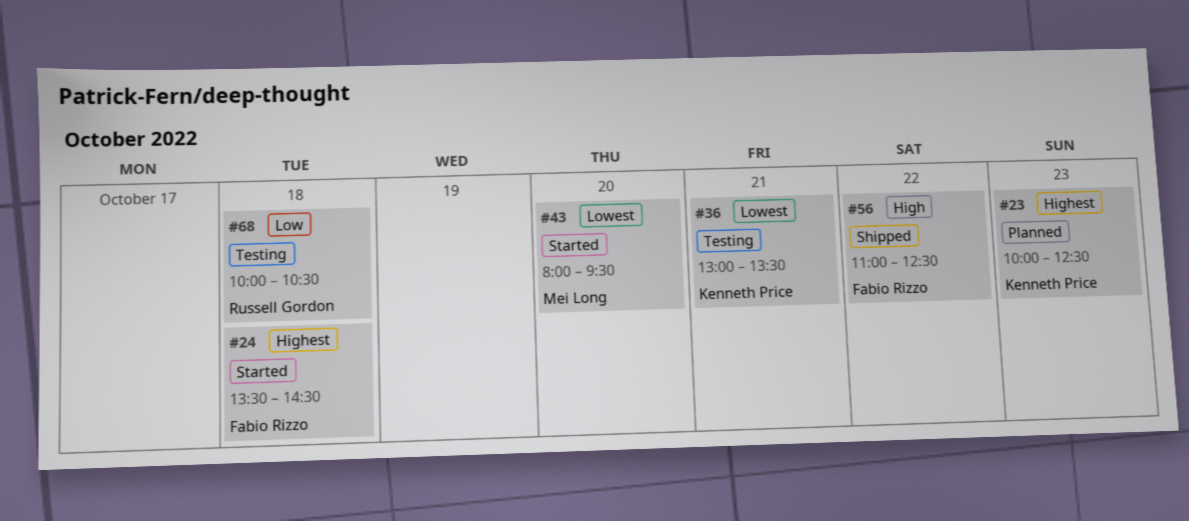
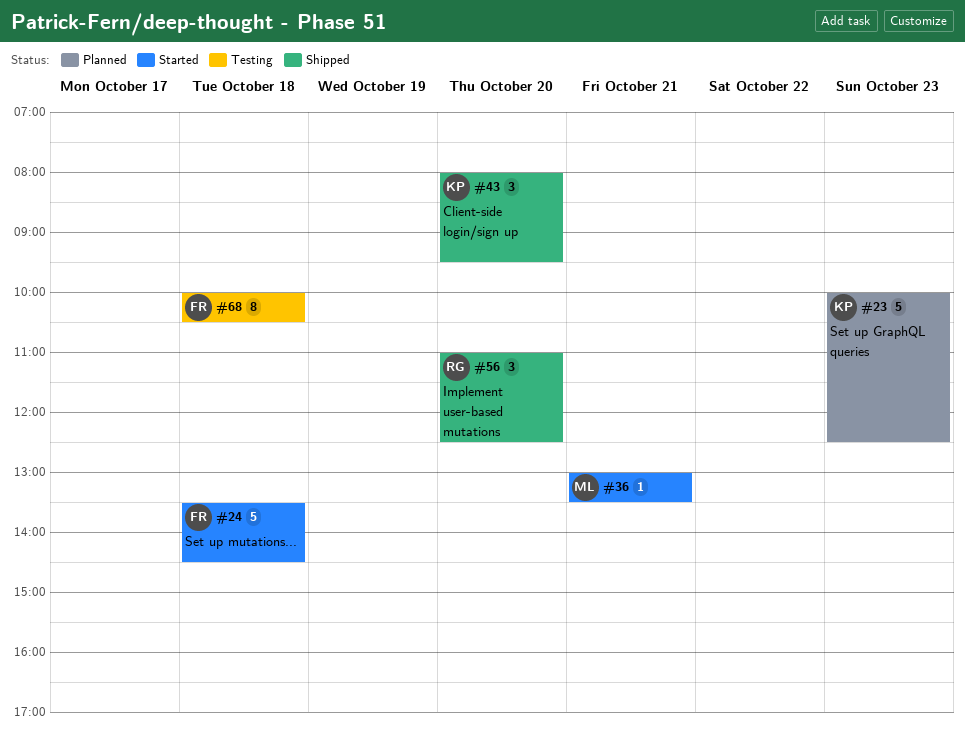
#36, status: Testing -> Started
#36, owner: Kenneth Price -> Mei Long
#43, status: Started -> Shipped
#43, owner: Mei Long -> Kenneth Price
#56, owner: Fabio Rizzo -> Russell Gordon
#56, day: Oct 22 -> Oct 20
#68, owner: Russell Gordon -> Fabio Rizzo

